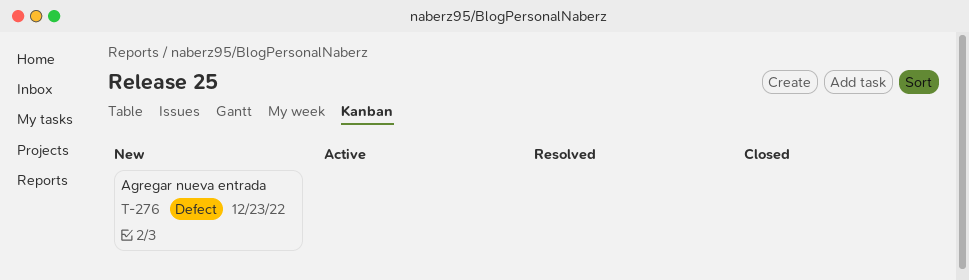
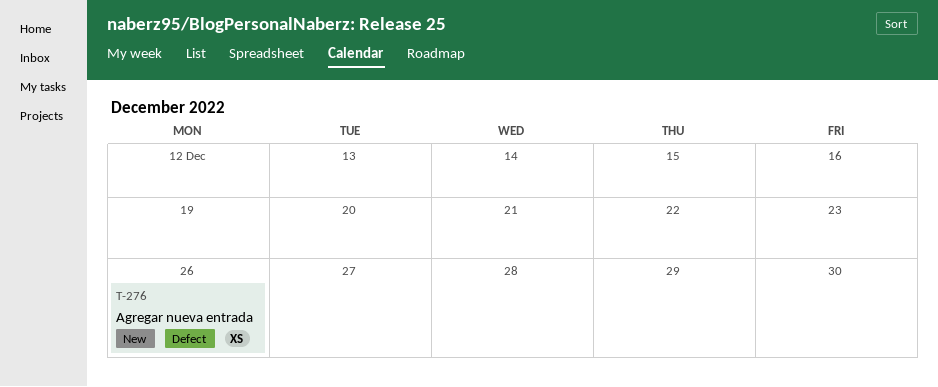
T-276, due: Dec 23 -> Dec 26

